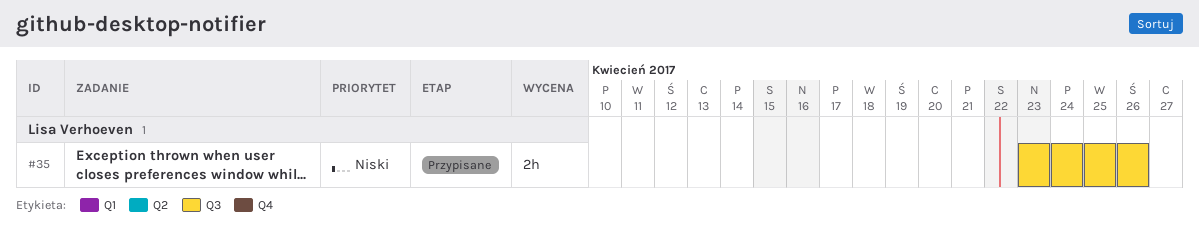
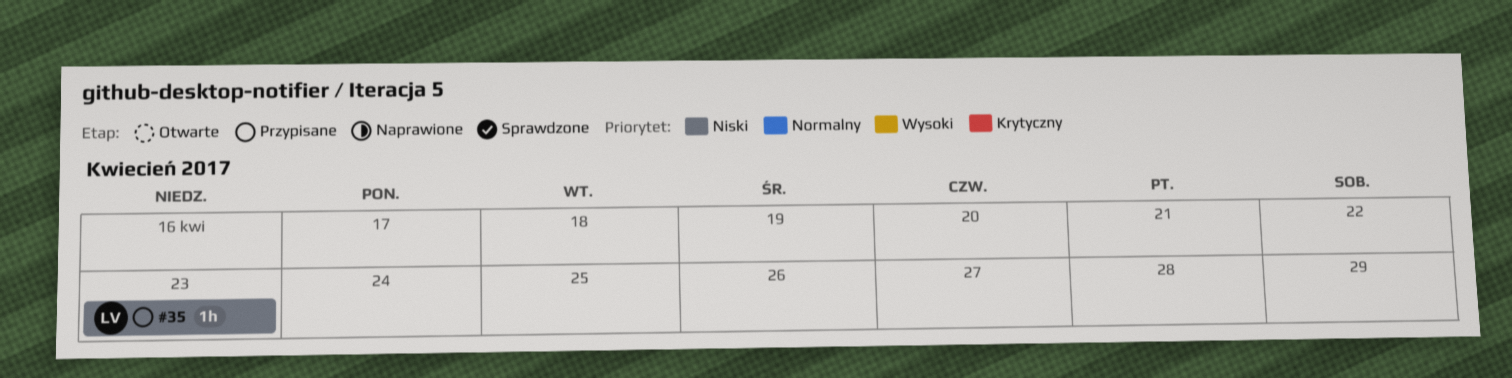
#35, estimate: 2h -> 1h
#35, due: Apr 26 -> Apr 23

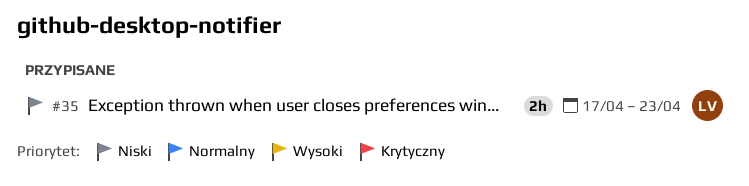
#35, estimate: 1h -> 2h
#35, start: Apr 23 -> Apr 17

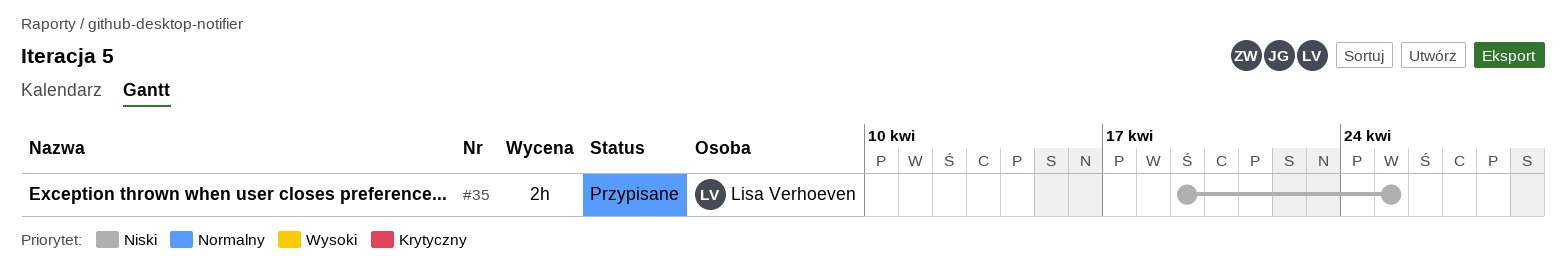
#35, start: Apr 17 -> Apr 19
#35, due: Apr 23 -> Apr 25

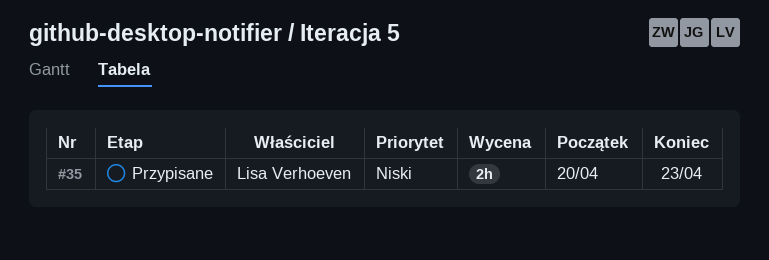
#35, start: Apr 19 -> Apr 20
#35, due: Apr 25 -> Apr 23

